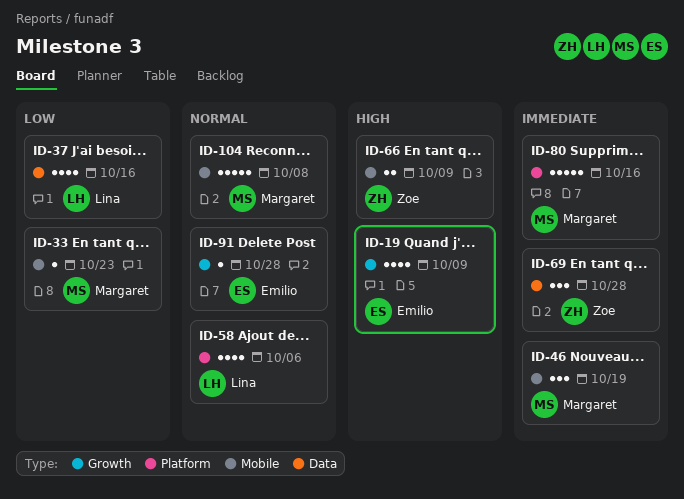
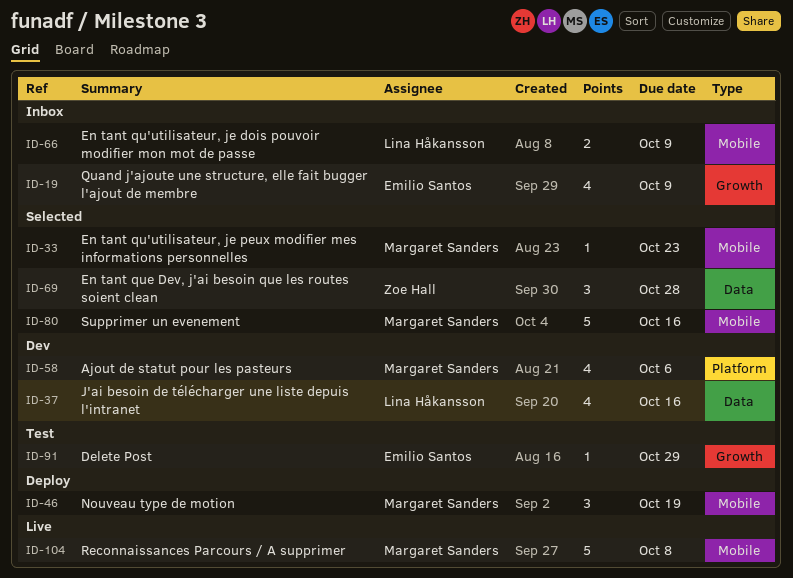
ID-58, owner: Lina Håkansson -> Margaret Sanders
ID-66, owner: Zoe Hall -> Lina Håkansson
ID-80, label: Platform -> Mobile
ID-91, due: Oct 28 -> Oct 29

